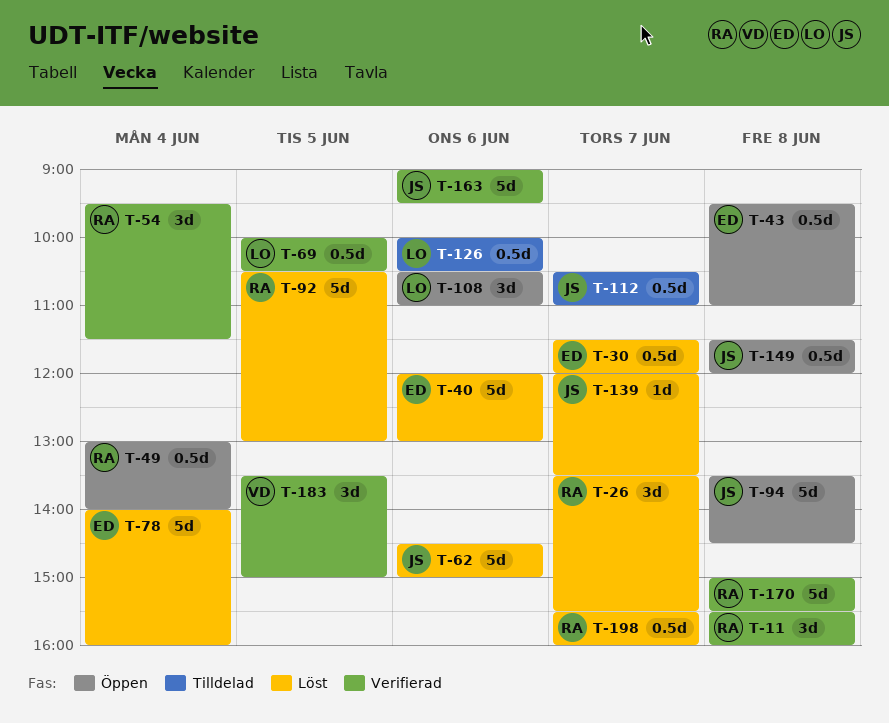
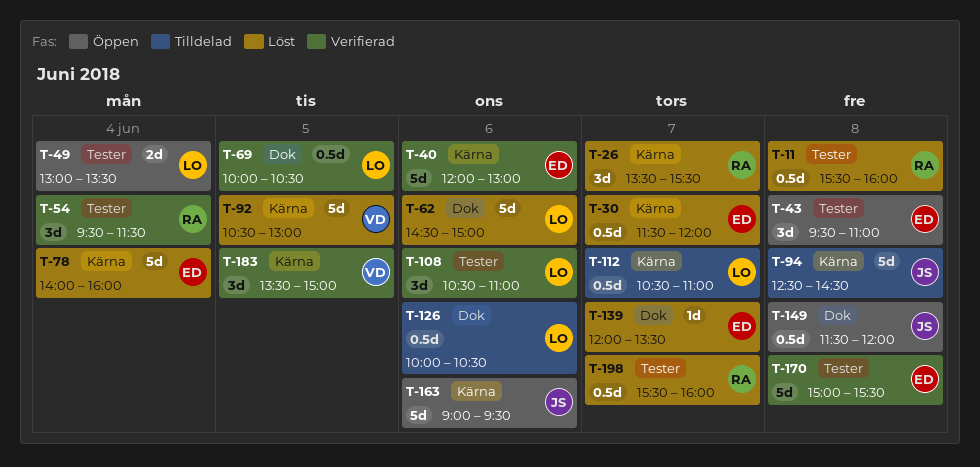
T-11, status: Verifierad -> Löst
T-11, estimate: 3d -> 0.5d
T-40, status: Löst -> Verifierad
T-43, estimate: 0.5d -> 3d
T-49, owner: RA -> LO
T-49, estimate: 0.5d -> 2d
T-49, ends: 14:00 -> 13:30
T-62, owner: JS -> LO
T-92, owner: RA -> VD
T-94, status: Öppen -> Tilldelad
T-94, begins: 13:30 -> 12:30
T-108, status: Öppen -> Verifierad
T-112, owner: JS -> LO
T-139, owner: JS -> ED
T-163, status: Verifierad -> Öppen
T-170, owner: RA -> ED

